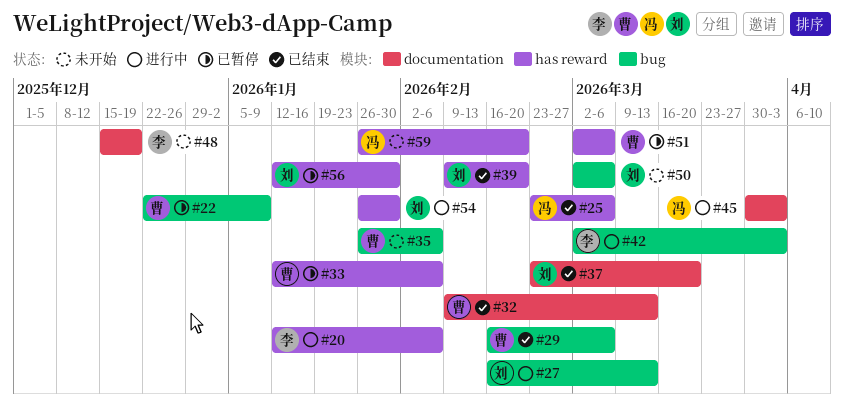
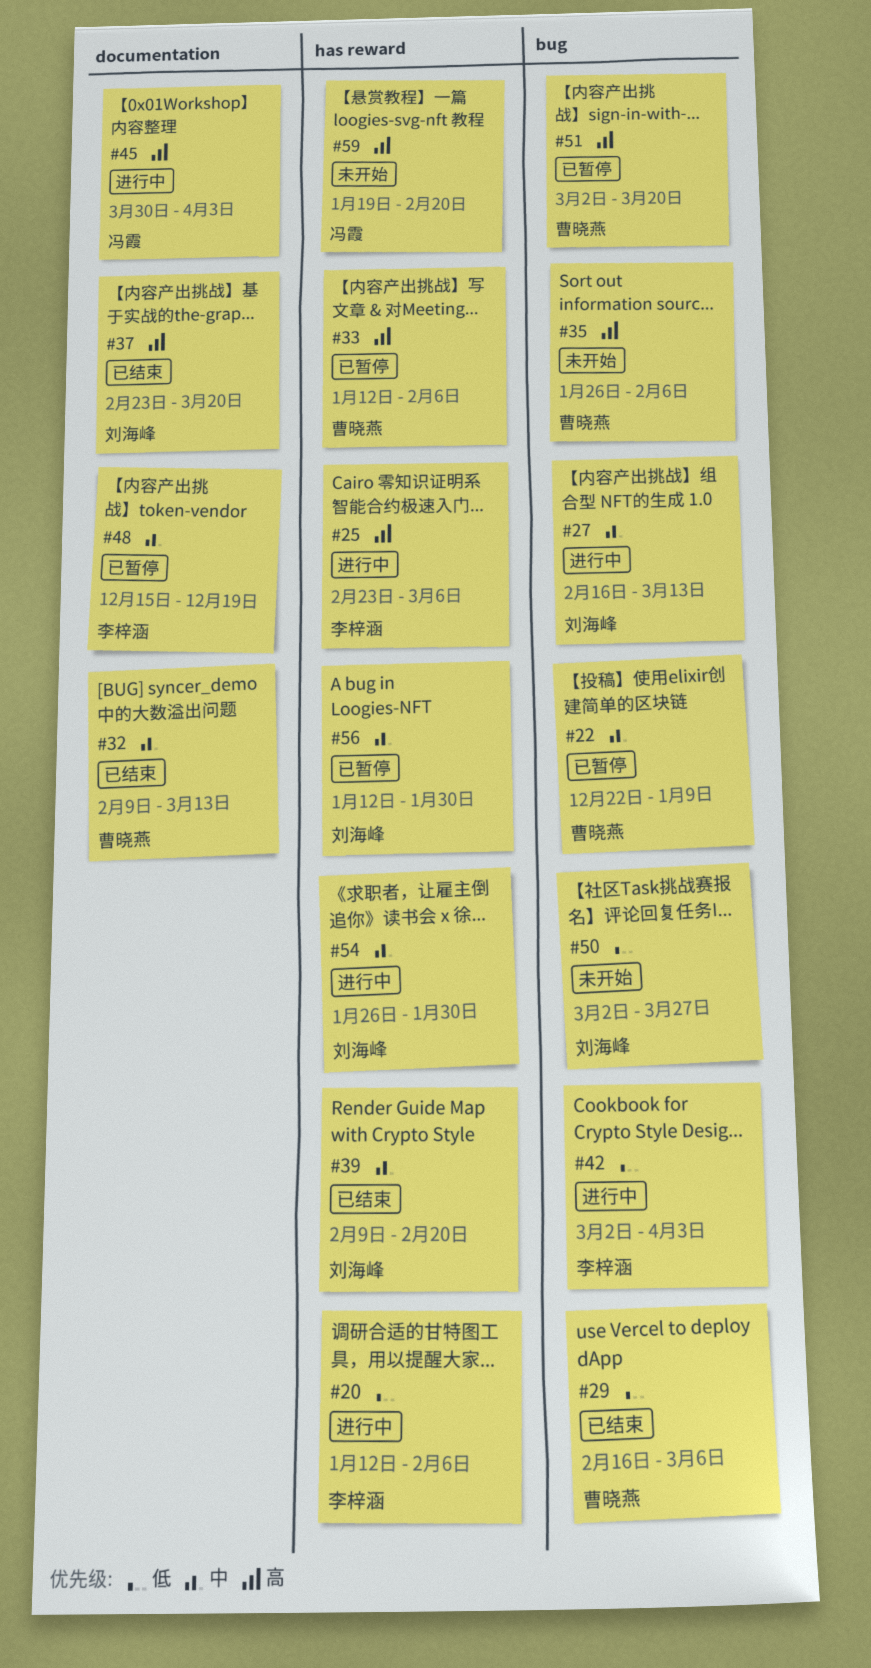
#25, status: 已结束 -> 进行中
#25, owner: 冯霞 -> 李梓涵
#48, status: 未开始 -> 已暂停
#50, due: Mar 6 -> Mar 27
#51, label: has reward -> bug
#51, due: Mar 6 -> Mar 20
#59, start: Jan 26 -> Jan 19

